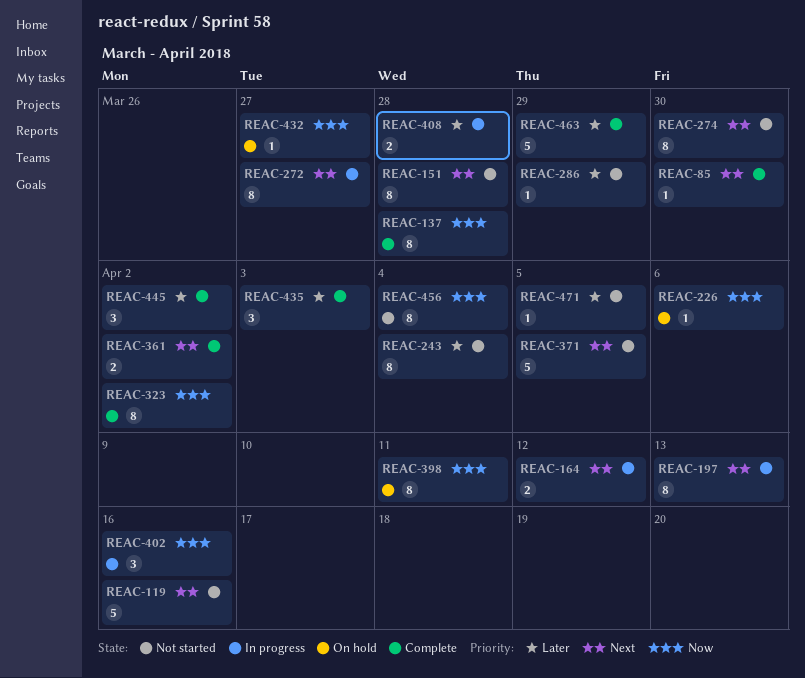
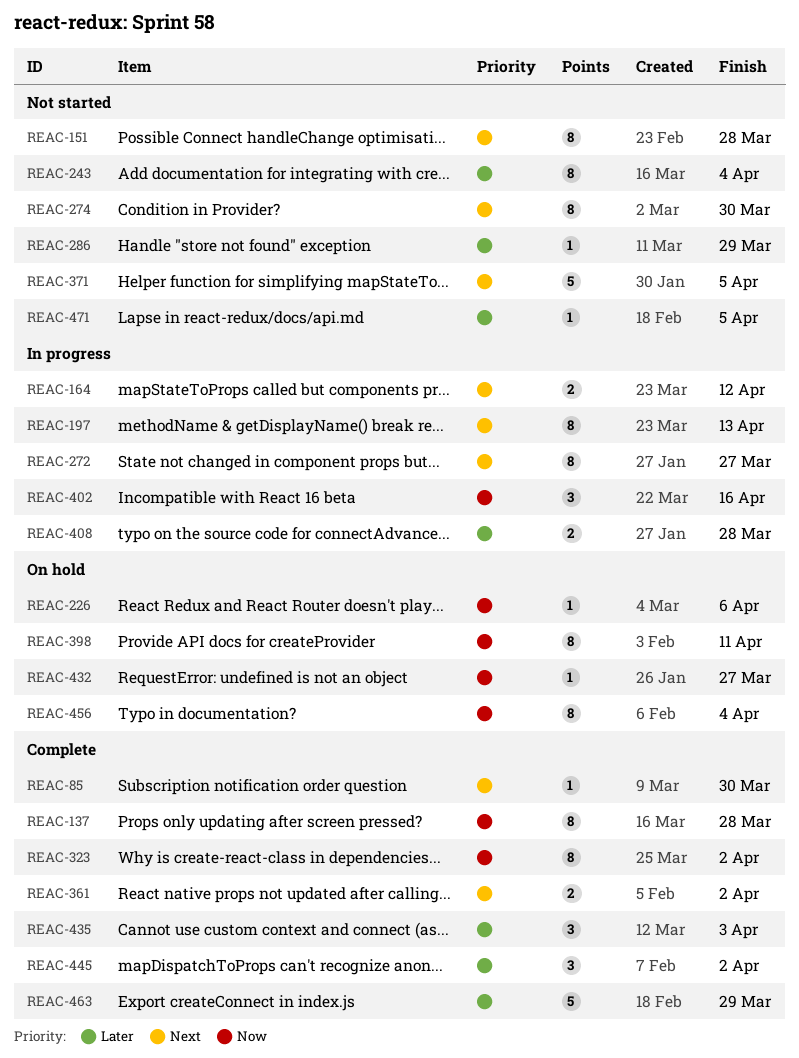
REAC-119: present -> none
REAC-456, status: Not started -> On hold

